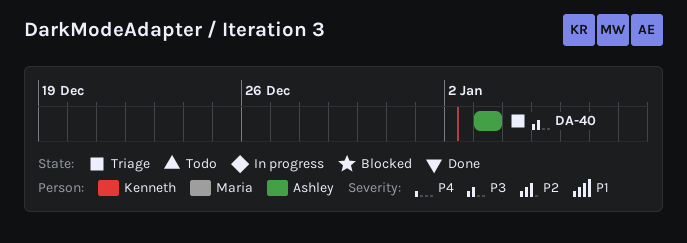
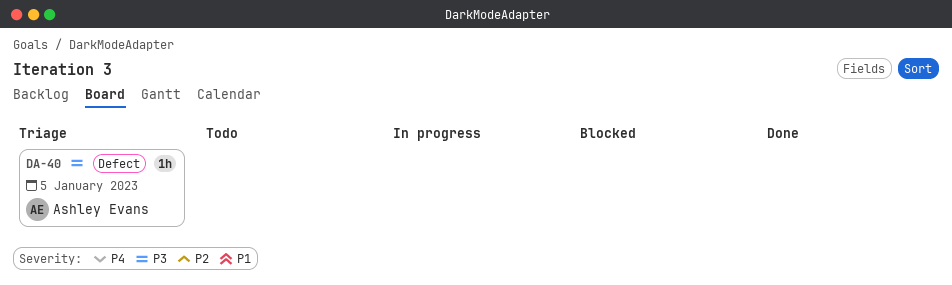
DA-40, due: Jan 3 -> Jan 5

